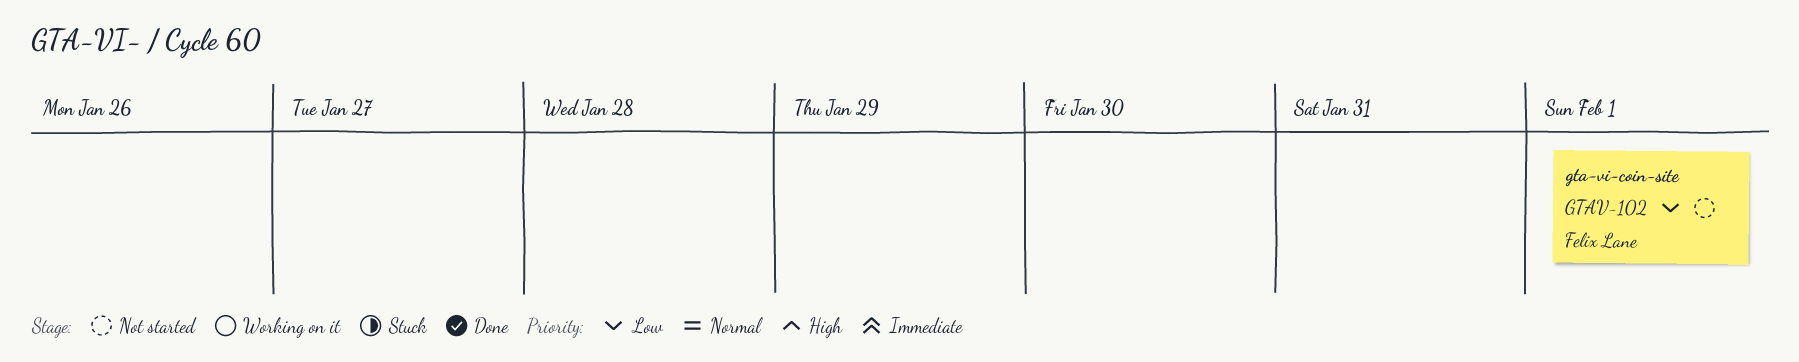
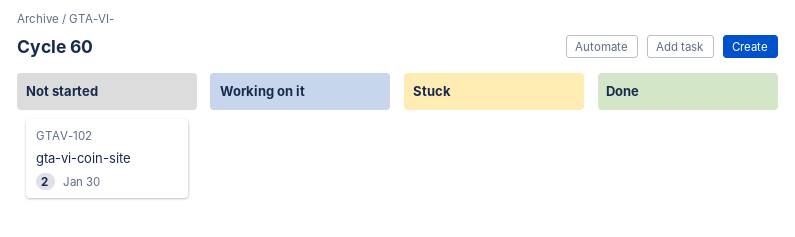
GTAV-102, due: Feb 1 -> Jan 30

